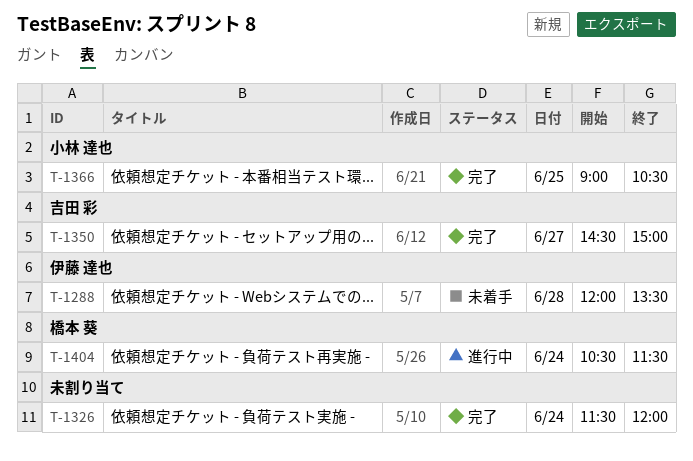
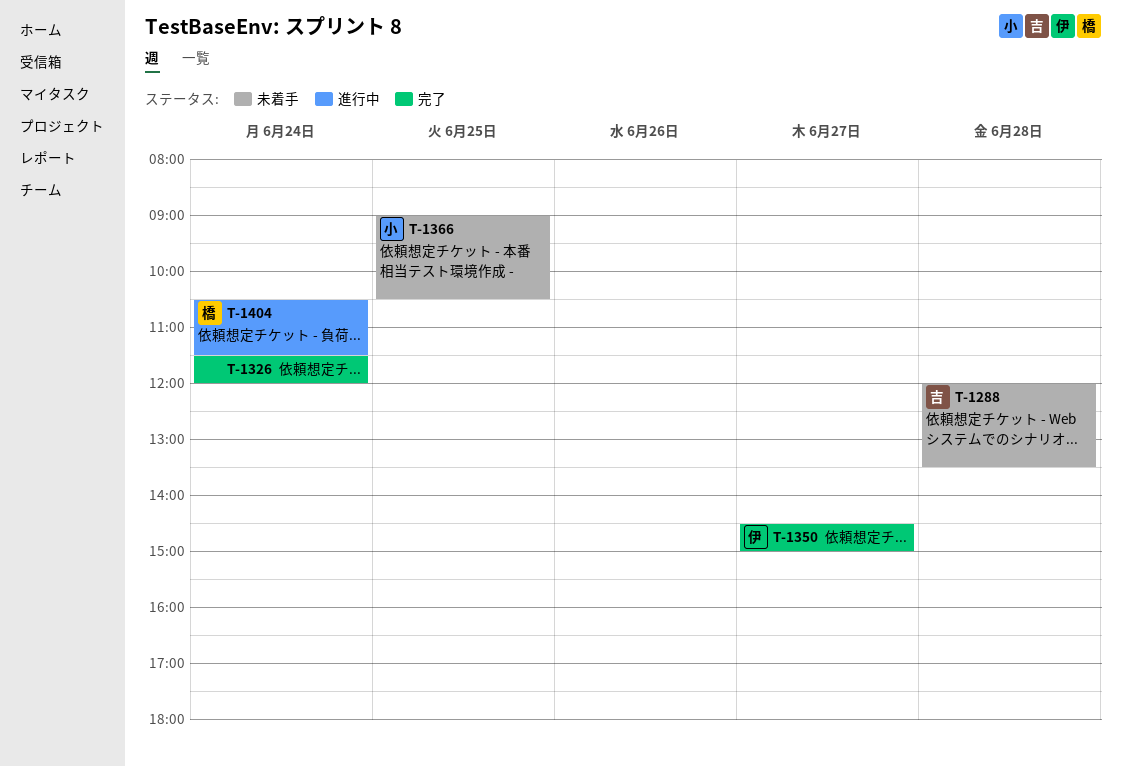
T-1288, owner: 伊藤 達也 -> 吉田 彩
T-1350, owner: 吉田 彩 -> 伊藤 達也
T-1366, status: 完了 -> 未着手

